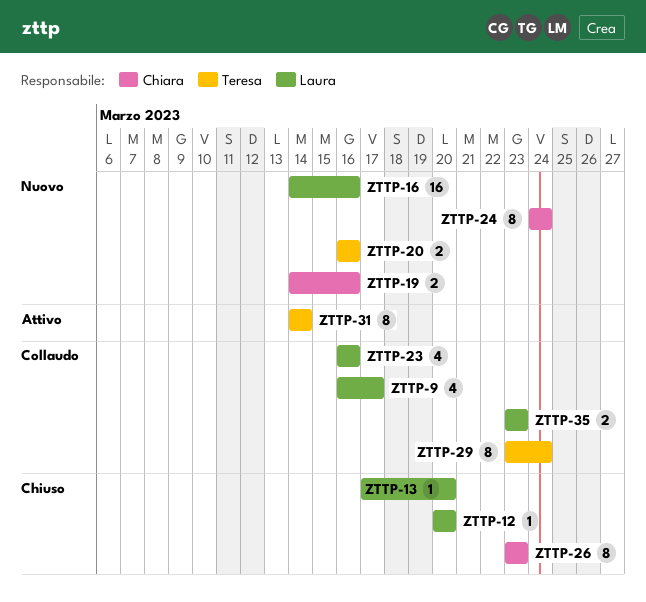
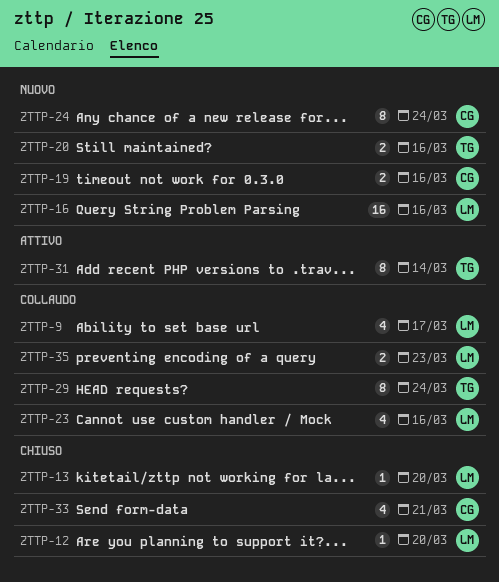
ZTTP-26: present -> none
ZTTP-33: none -> present

